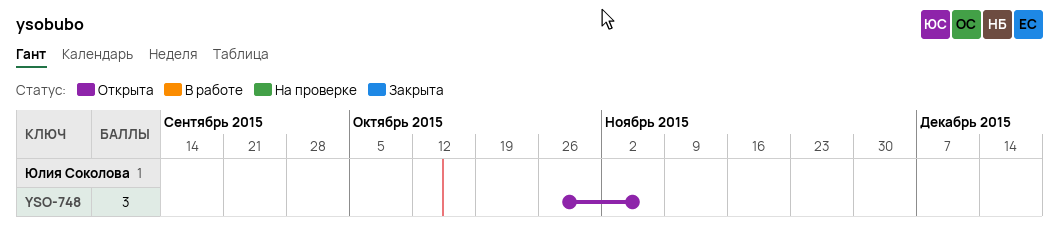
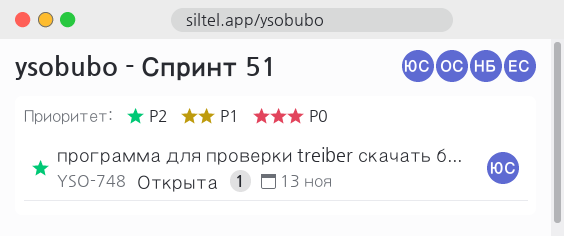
YSO-748, estimate: 3 -> 1
YSO-748, due: Nov 6 -> Nov 13

